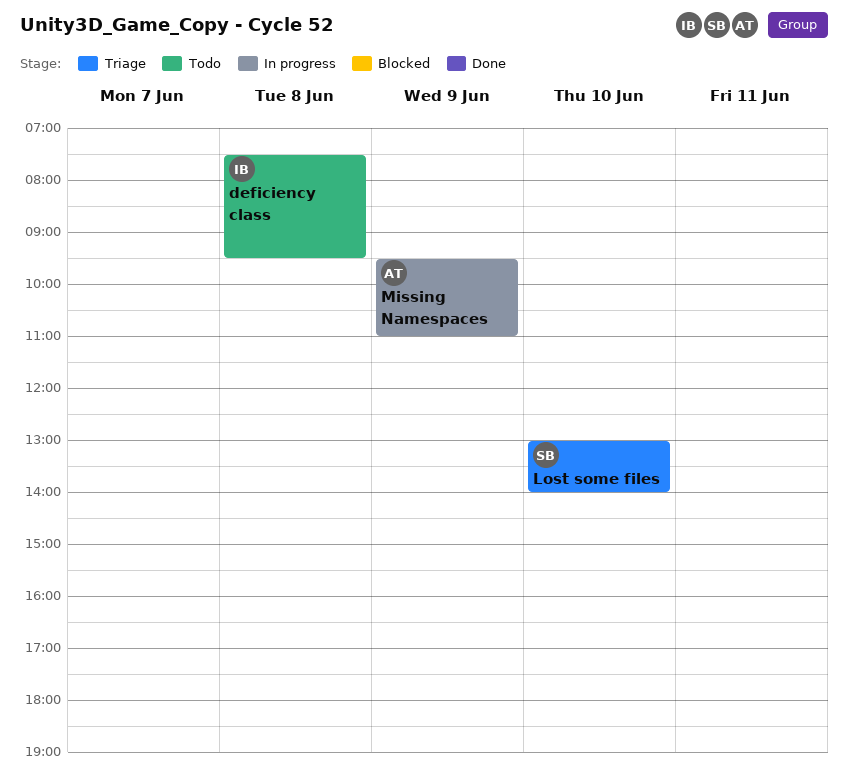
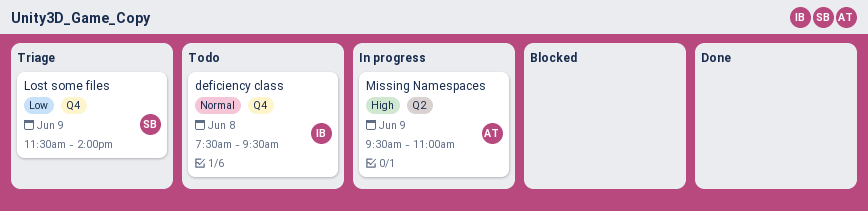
Lost some files, day: Jun 10 -> Jun 9
Lost some files, begins: 13:00 -> 11:30

